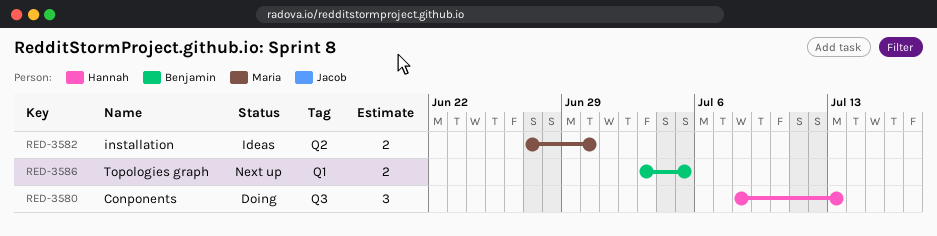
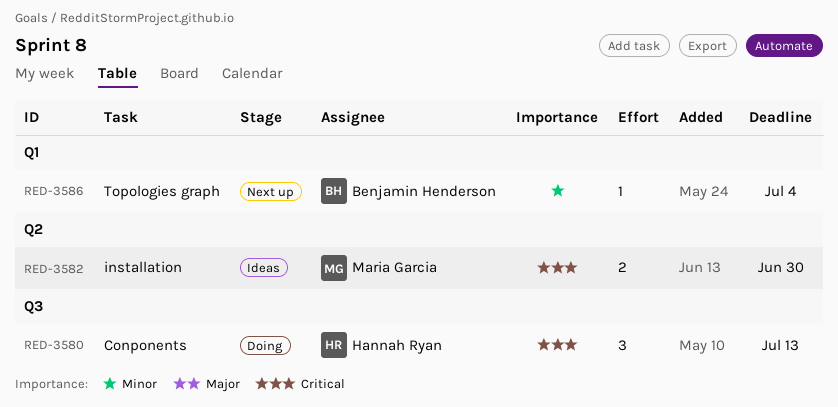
RED-3586, estimate: 2 -> 1
RED-3586, due: Jul 5 -> Jul 4

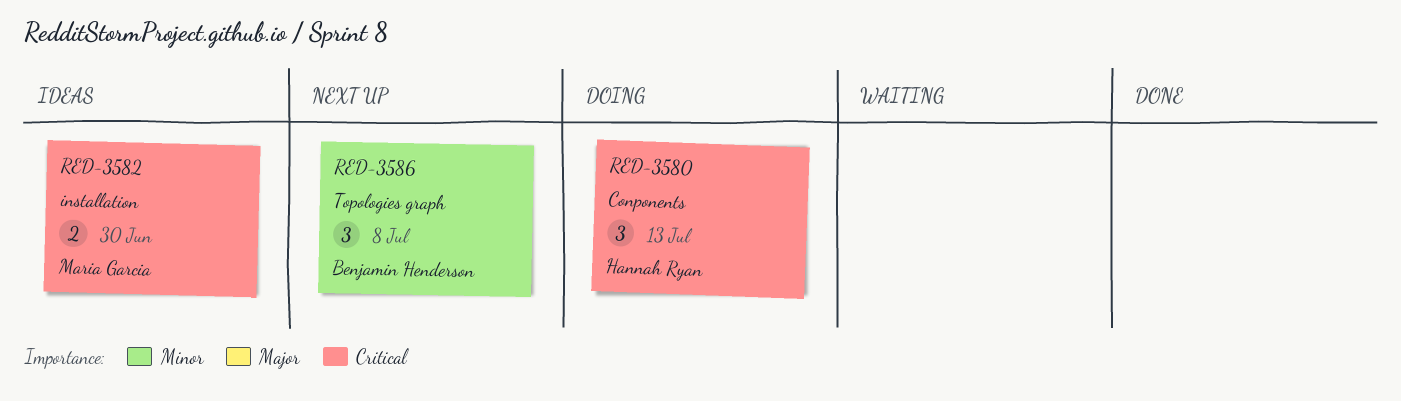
RED-3586, estimate: 1 -> 3
RED-3586, due: Jul 4 -> Jul 8

